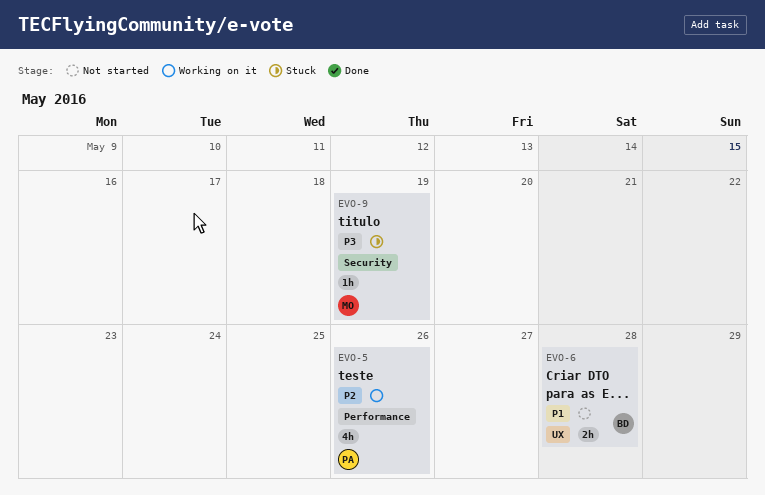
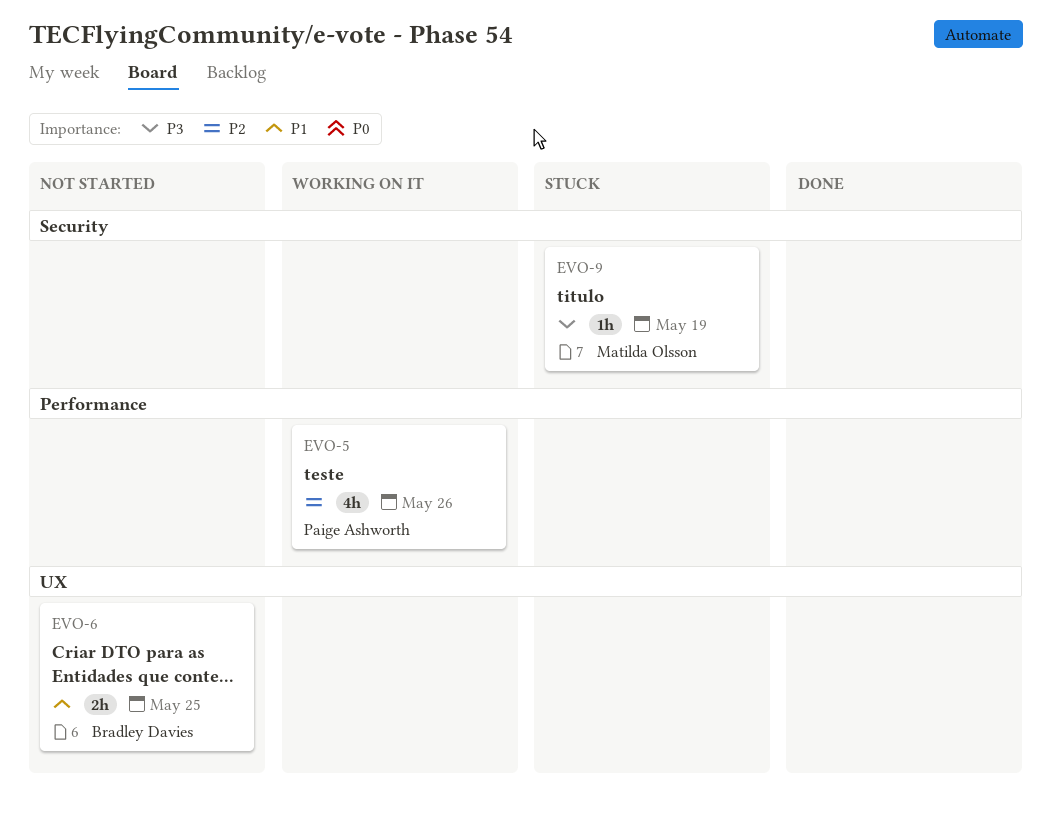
EVO-6, due: May 28 -> May 25

